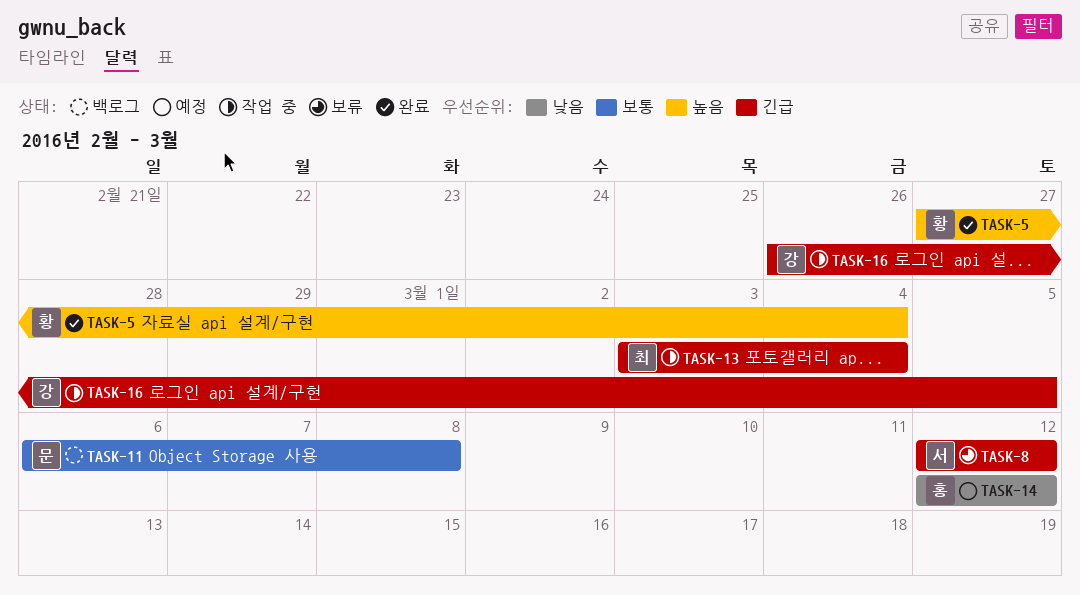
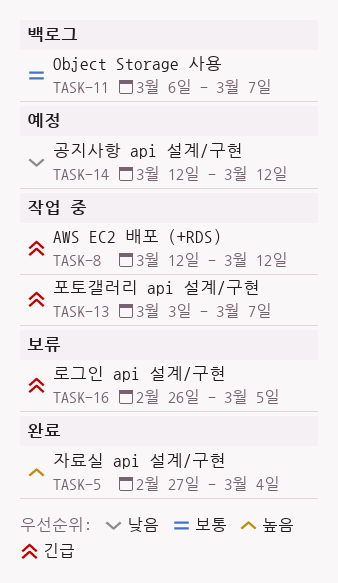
TASK-8, status: 보류 -> 작업 중
TASK-11, due: Mar 8 -> Mar 7
TASK-13, due: Mar 4 -> Mar 7
TASK-16, status: 작업 중 -> 보류

